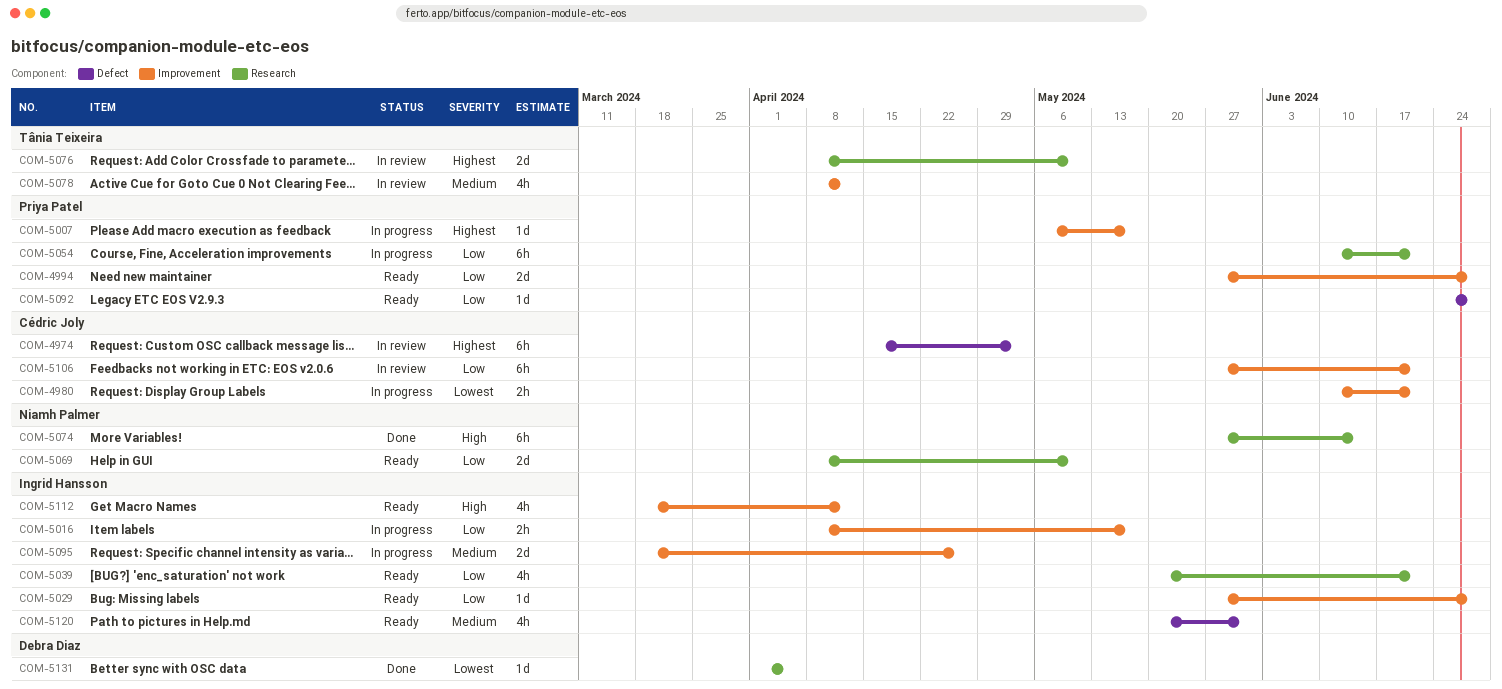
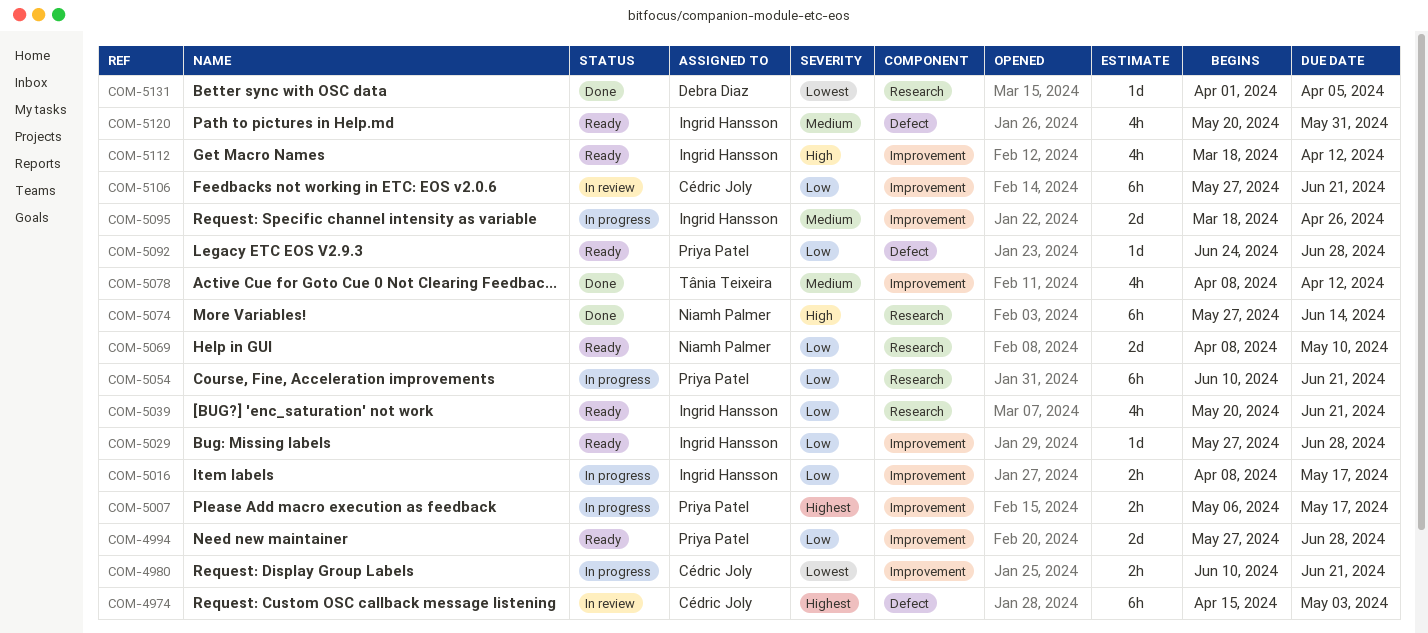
COM-5007, estimate: 1d -> 2h
COM-5076: present -> none
COM-5078, status: In review -> Done

